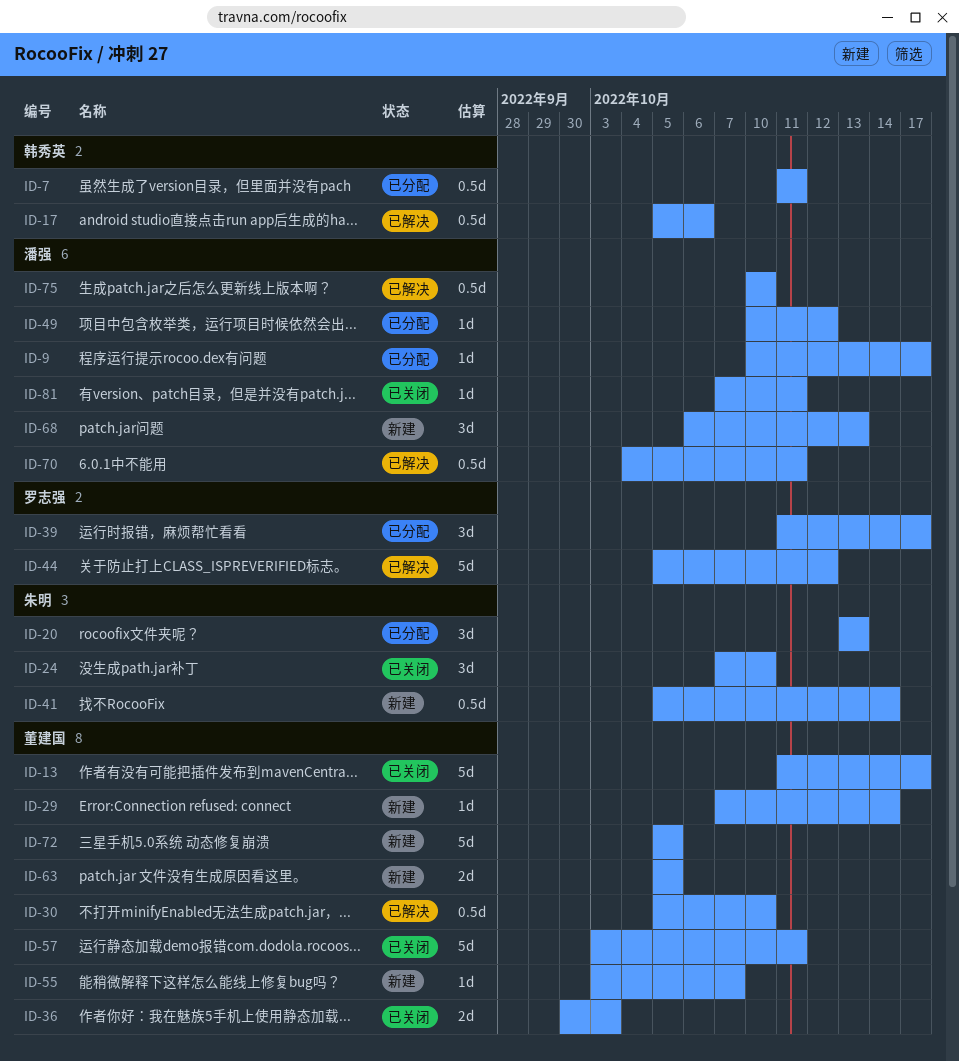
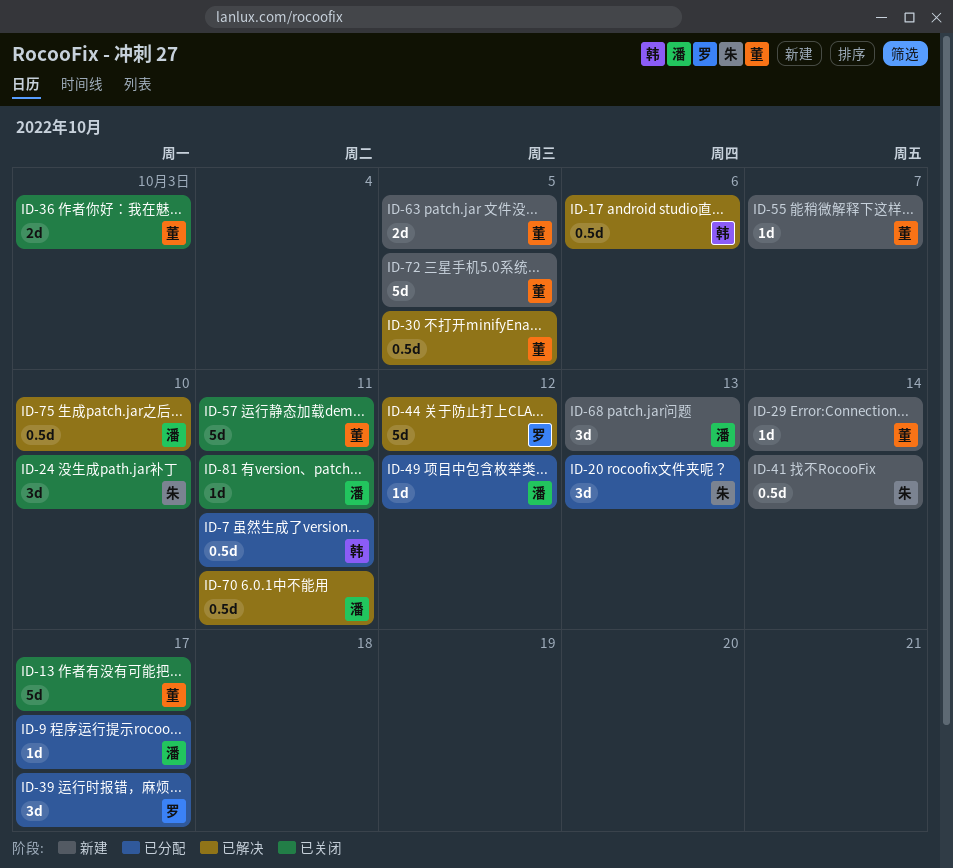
ID-30, due: Oct 10 -> Oct 5

